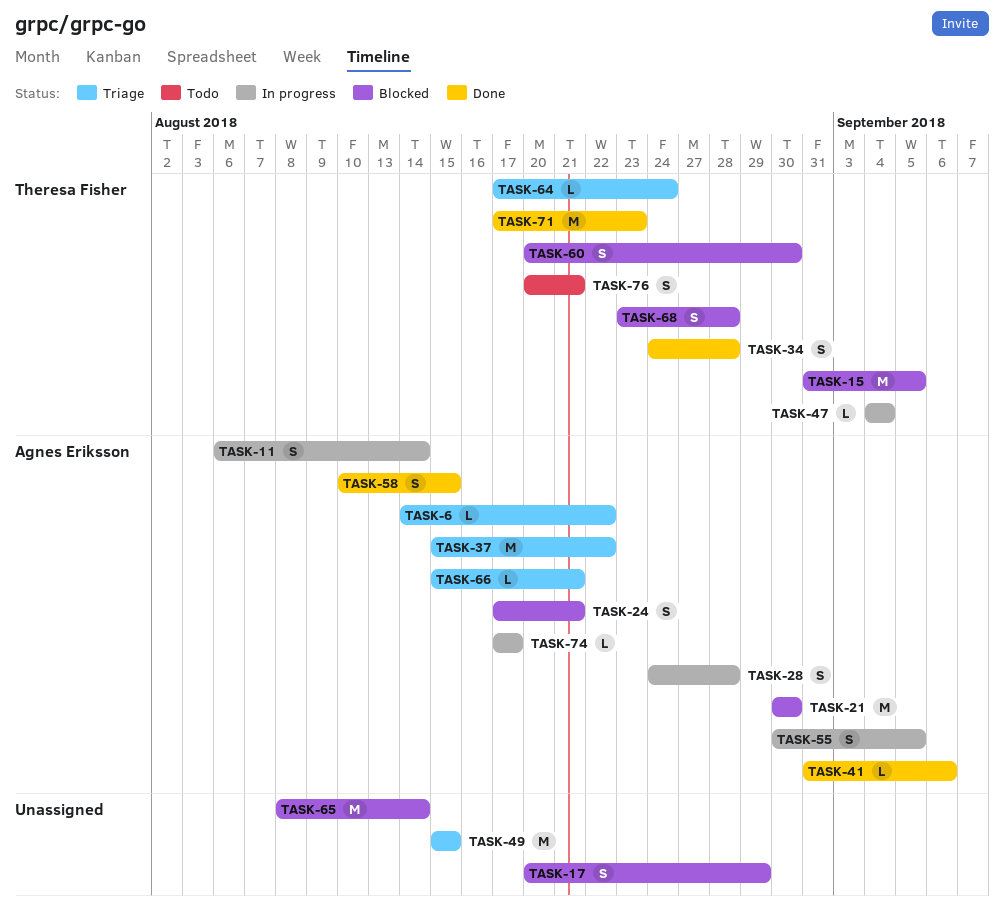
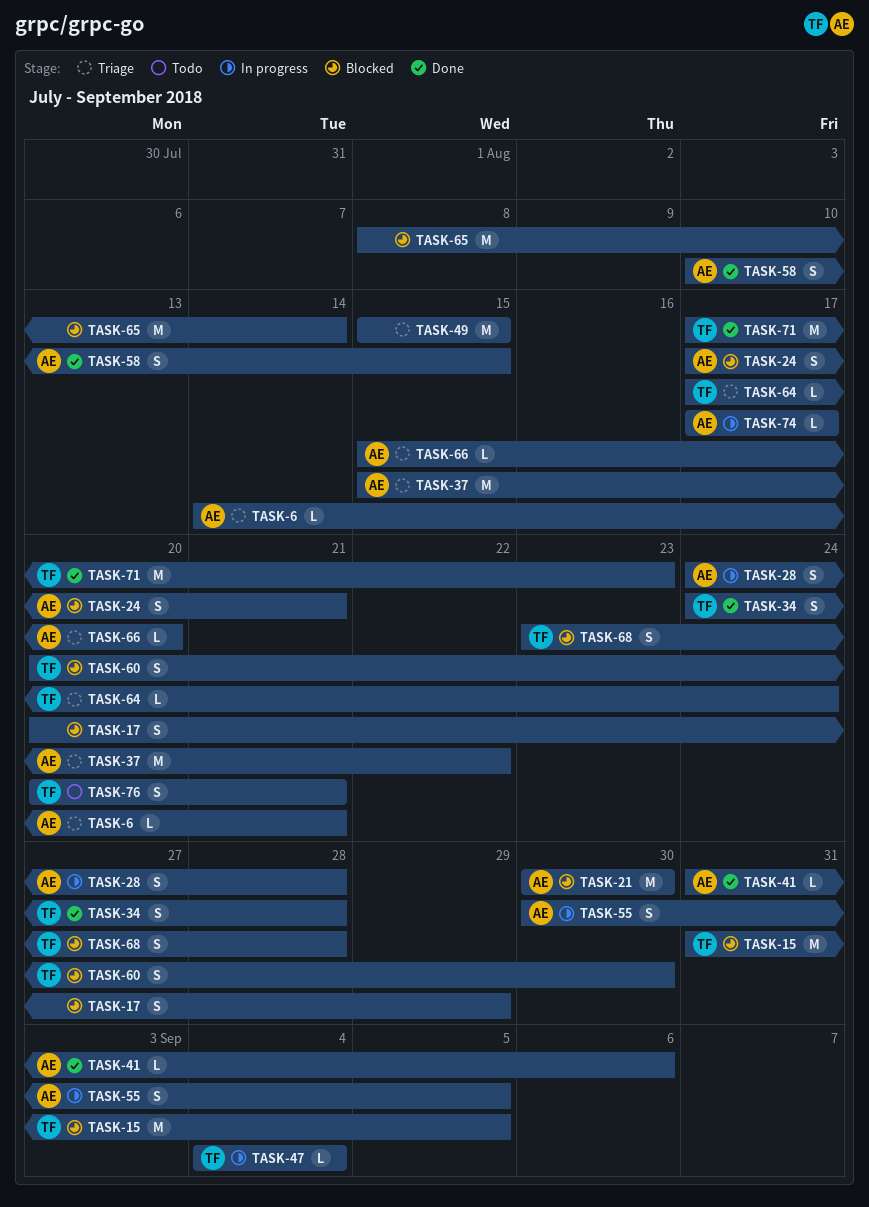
TASK-6, due: Aug 22 -> Aug 21
TASK-11: present -> none
TASK-66, due: Aug 21 -> Aug 20

